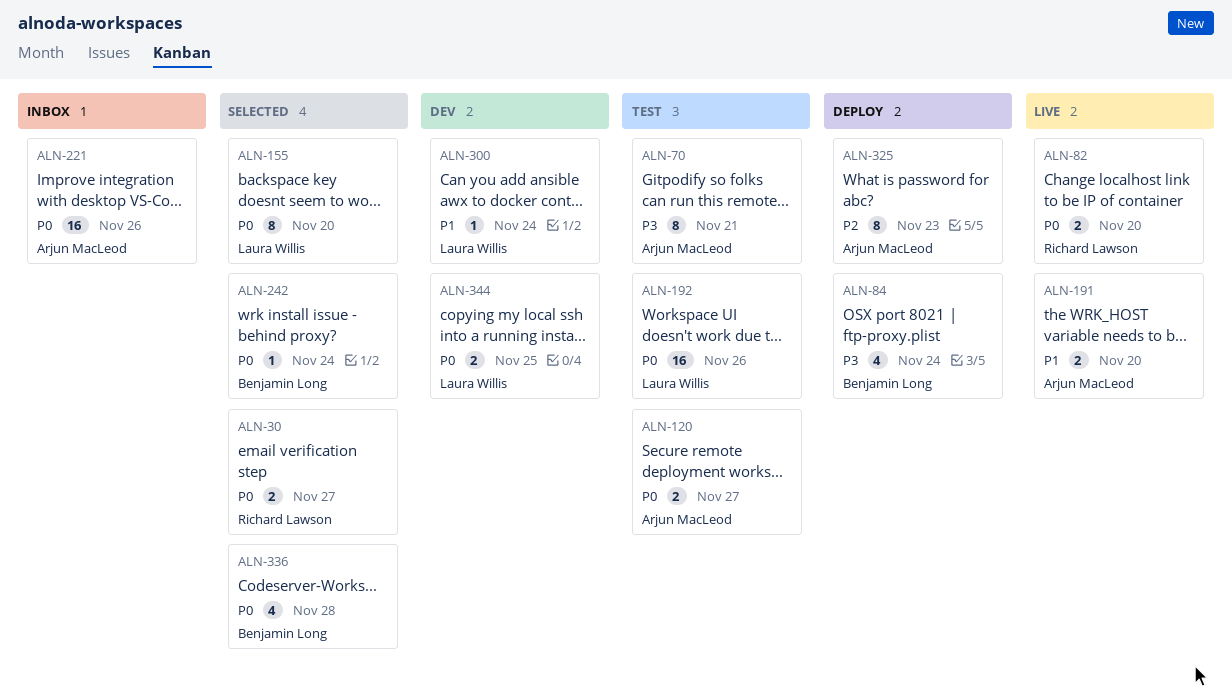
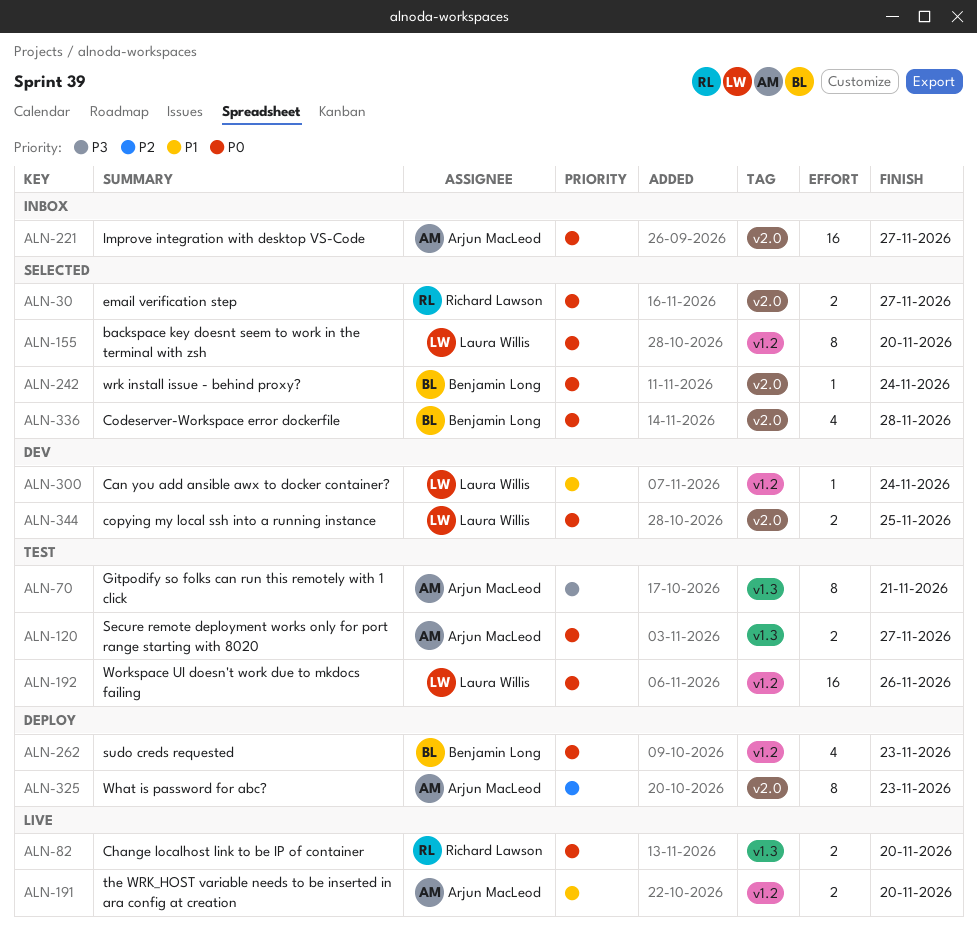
ALN-84: present -> none
ALN-221, due: Nov 26 -> Nov 27
ALN-262: none -> present

